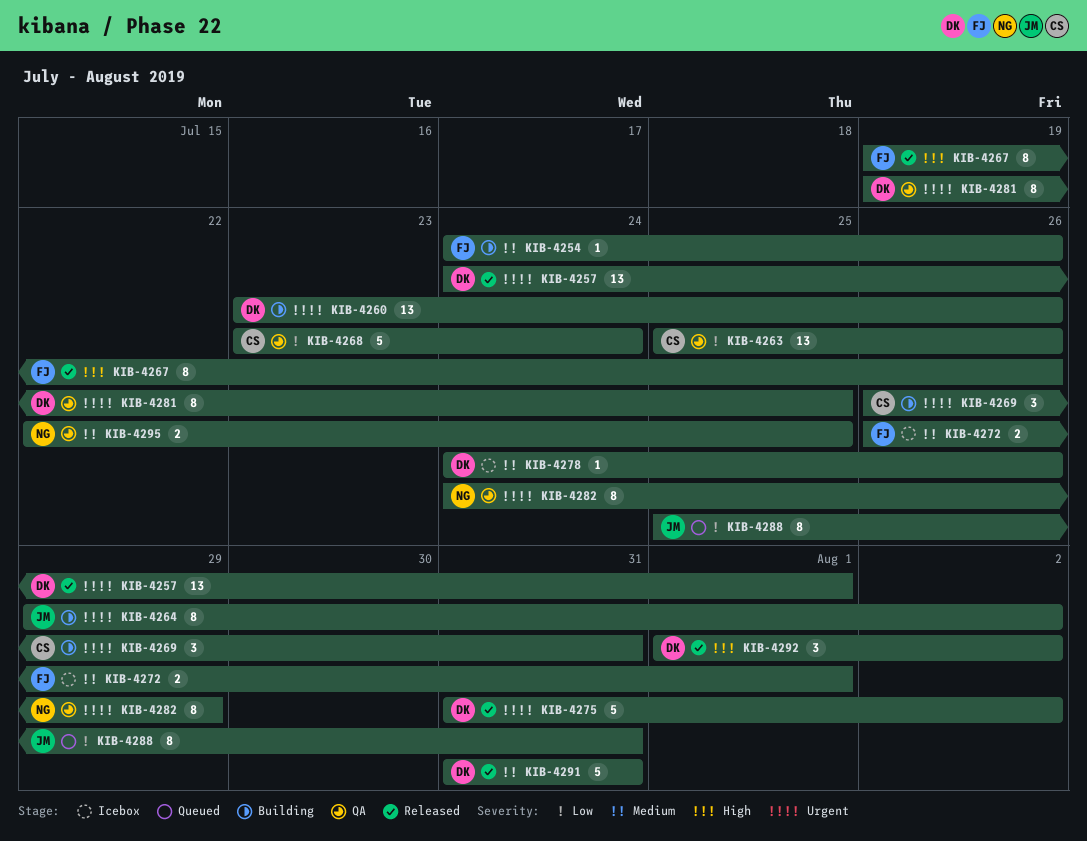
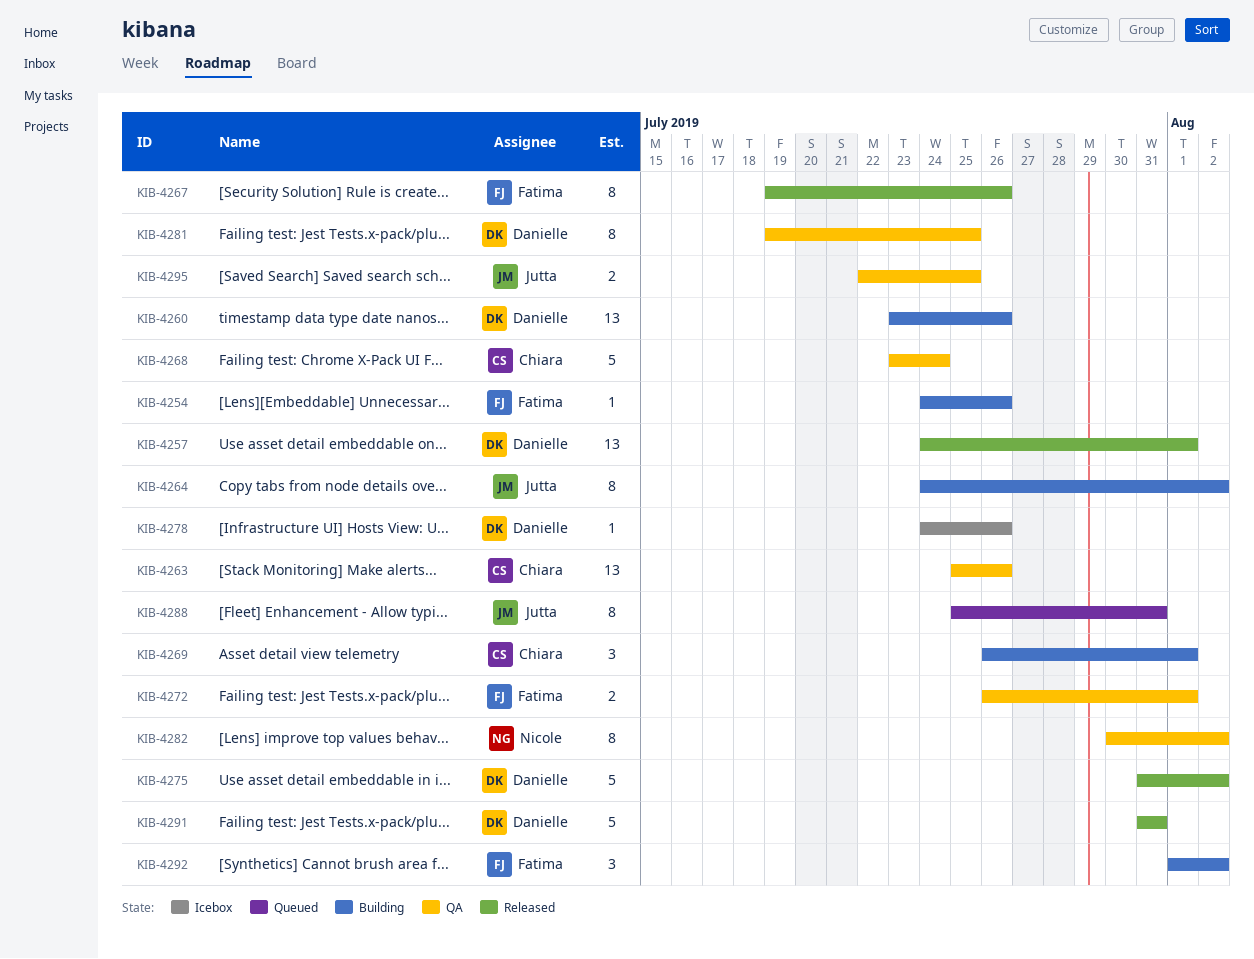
KIB-4264, start: Jul 29 -> Jul 24
KIB-4269, due: Jul 31 -> Aug 1
KIB-4272, status: Icebox -> QA
KIB-4282, start: Jul 24 -> Jul 30
KIB-4282, due: Jul 29 -> Aug 2
KIB-4292, status: Released -> Building
KIB-4292, owner: Danielle -> Fatima
KIB-4295, owner: Nicole -> Jutta

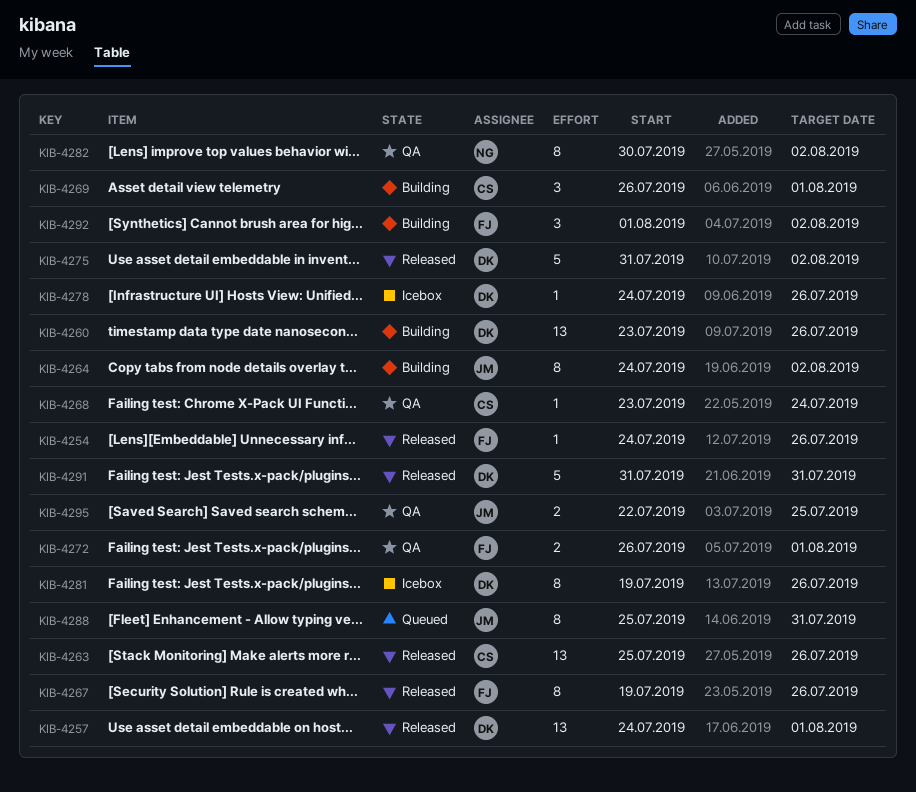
KIB-4254, status: Building -> Released
KIB-4263, status: QA -> Released
KIB-4268, estimate: 5 -> 1
KIB-4281, status: QA -> Icebox
KIB-4281, due: Jul 25 -> Jul 26

